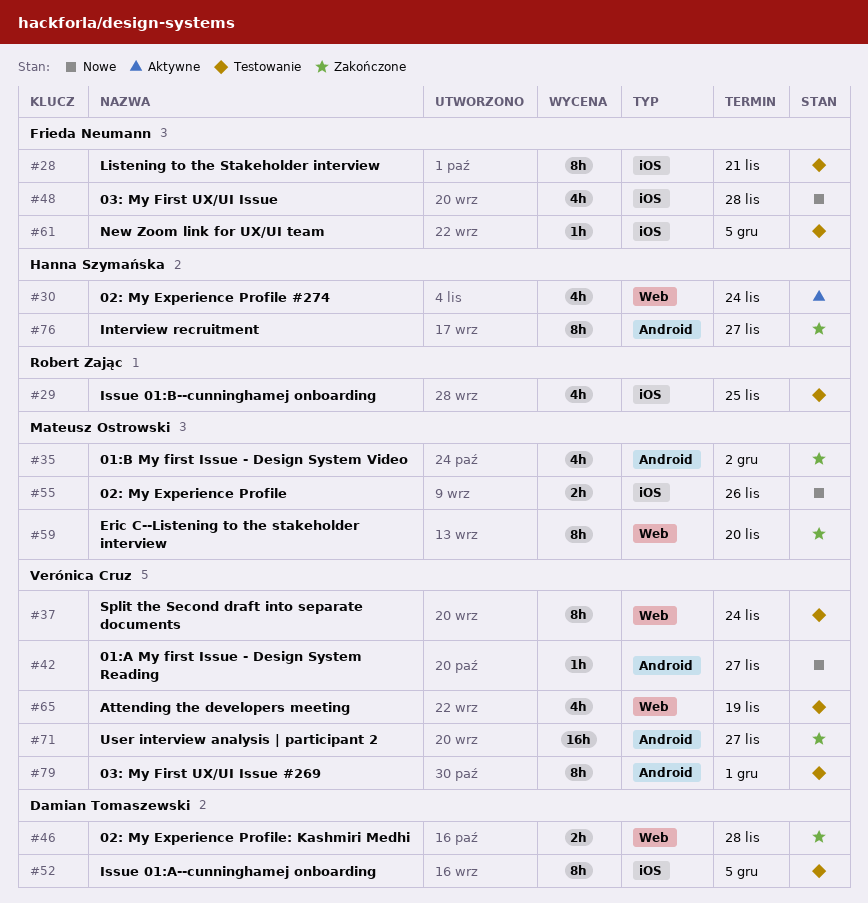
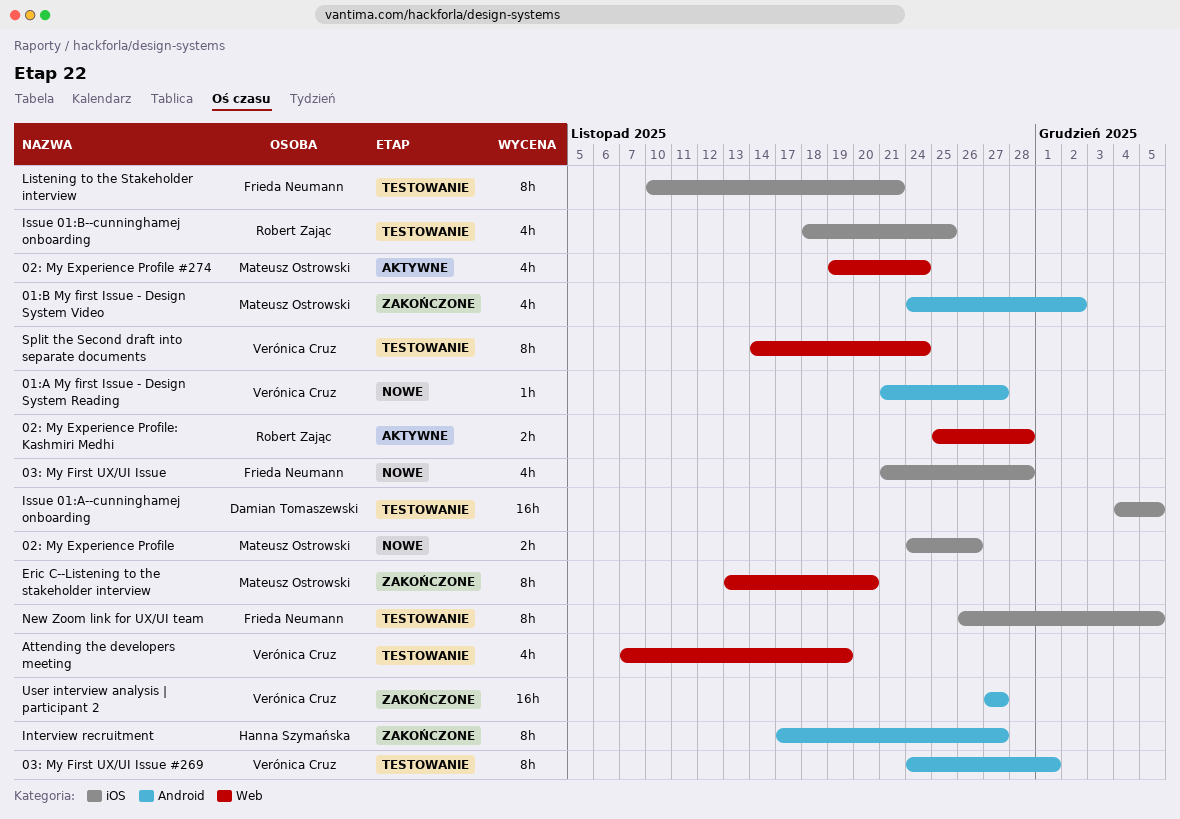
02: My Experience Profile #274, owner: Hanna Szymańska -> Mateusz Ostrowski
02: My Experience Profile: Kashmiri Medhi, status: Zakończone -> Aktywne
02: My Experience Profile: Kashmiri Medhi, owner: Damian Tomaszewski -> Robert Zając
Issue 01:A--cunninghamej onboarding, estimate: 8h -> 16h
New Zoom link for UX/UI team, estimate: 1h -> 8h

